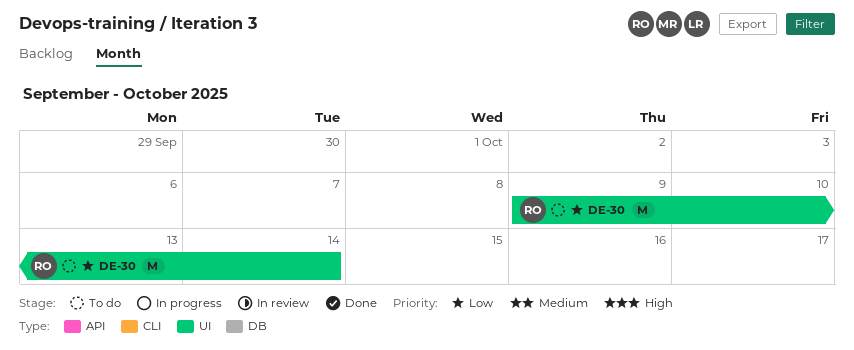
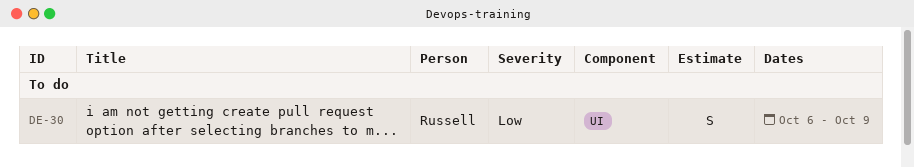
DE-30, estimate: M -> S
DE-30, start: Oct 9 -> Oct 6
DE-30, due: Oct 14 -> Oct 9

